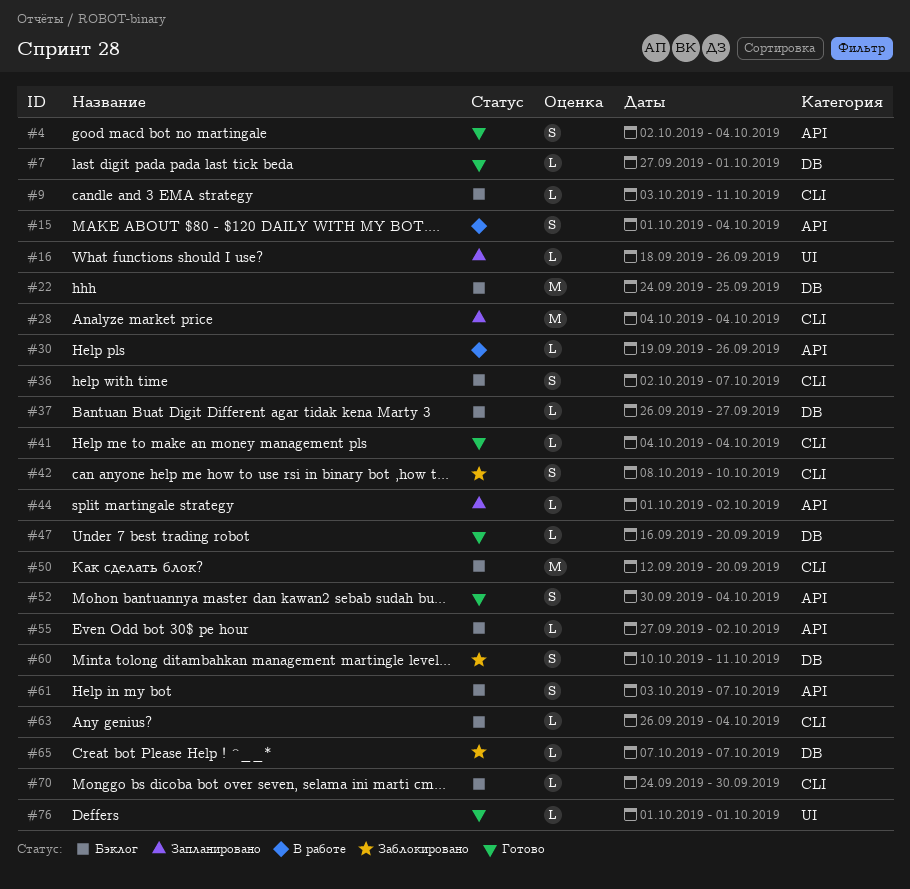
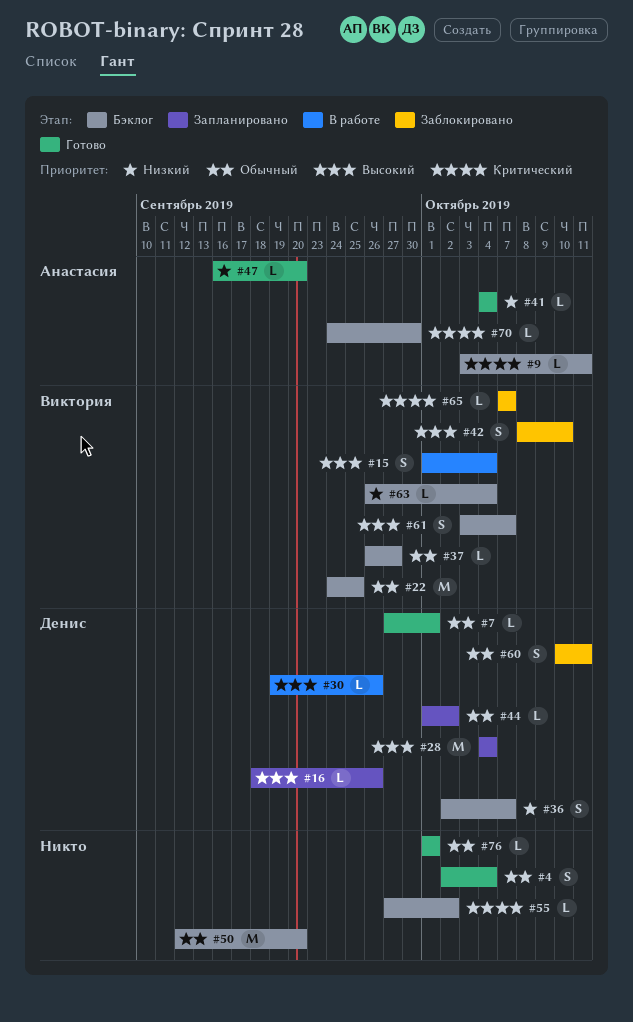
#52: present -> none

